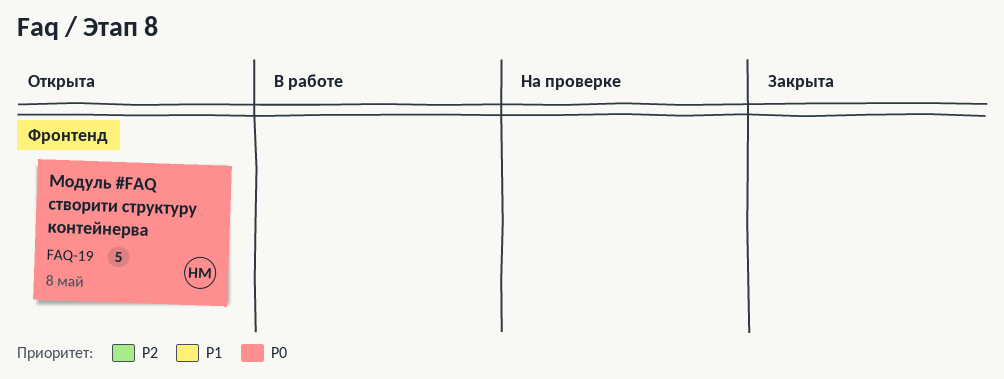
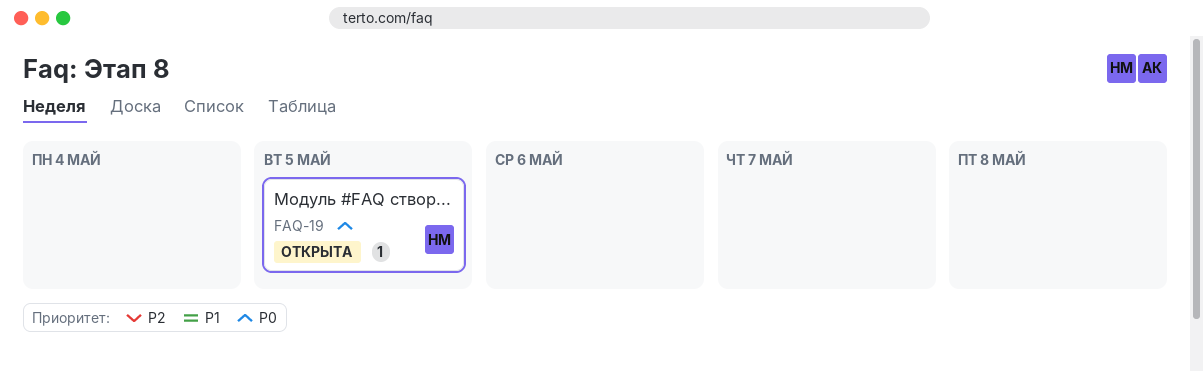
FAQ-19, estimate: 5 -> 1
FAQ-19, due: May 8 -> May 5

